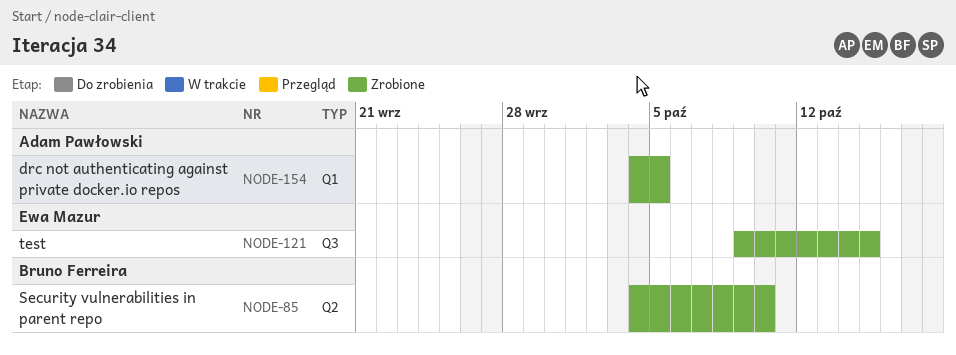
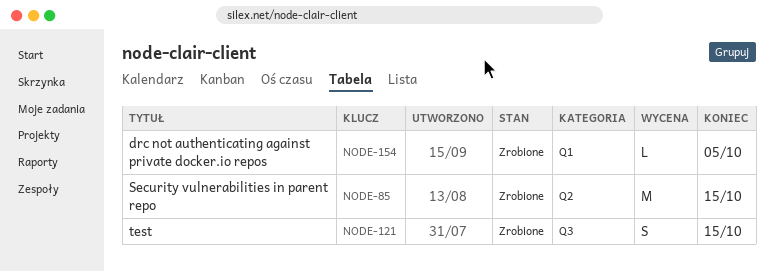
NODE-85, due: Oct 10 -> Oct 15

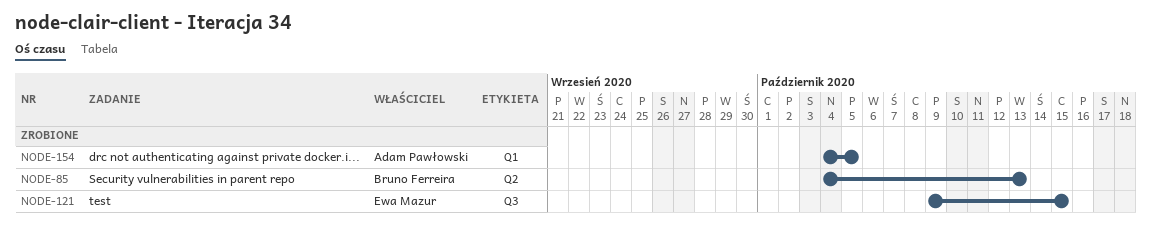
NODE-85, due: Oct 15 -> Oct 13

